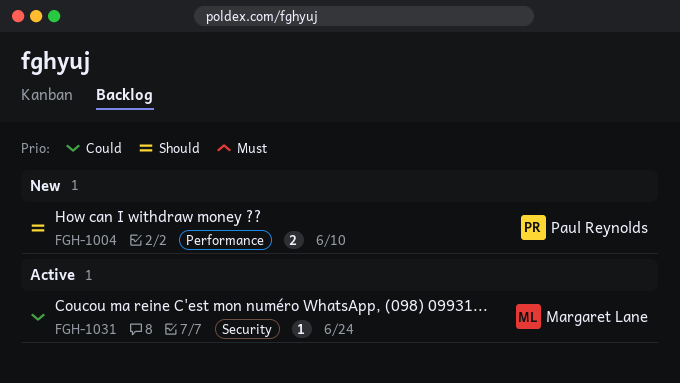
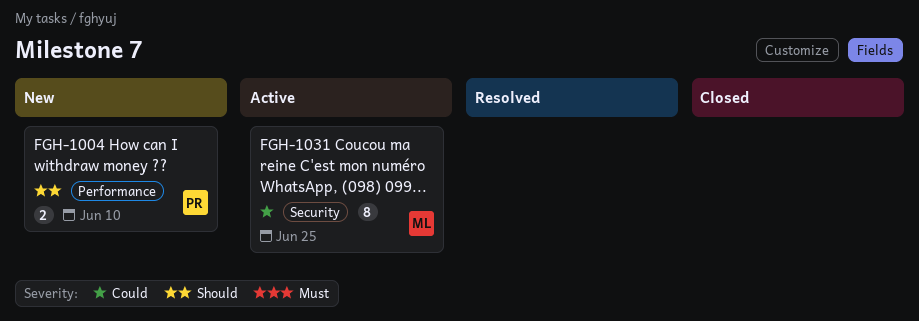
FGH-1031, estimate: 1 -> 8
FGH-1031, due: Jun 24 -> Jun 25

